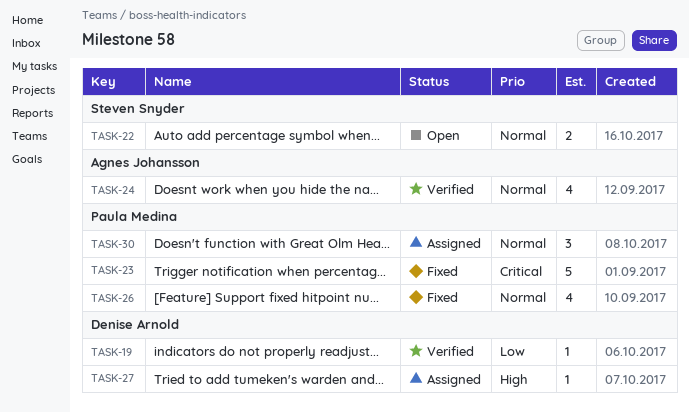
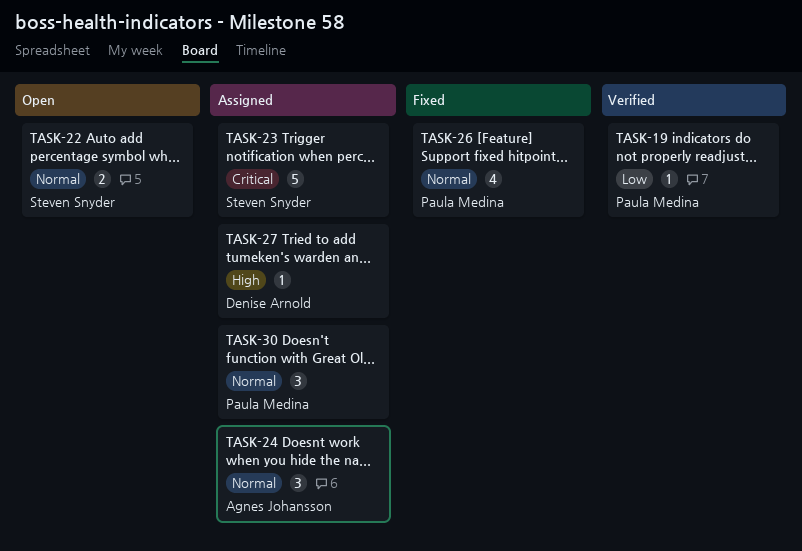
TASK-19, owner: Denise Arnold -> Paula Medina
TASK-23, status: Fixed -> Assigned
TASK-23, owner: Paula Medina -> Steven Snyder
TASK-24, status: Verified -> Assigned
TASK-24, estimate: 4 -> 3

